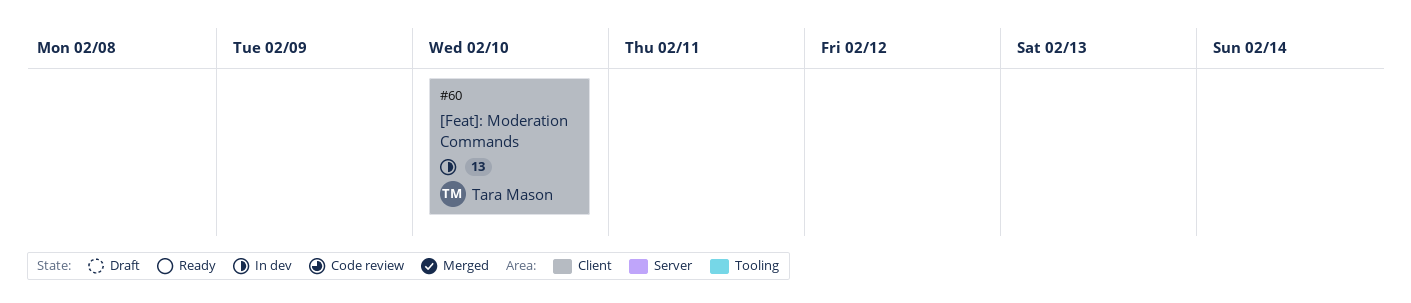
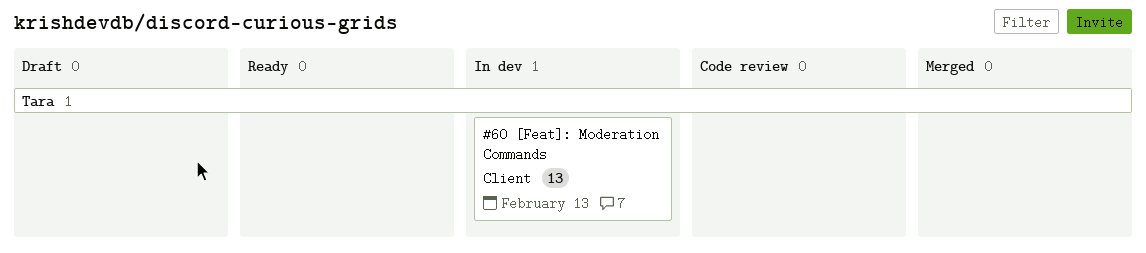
#60, due: Feb 10 -> Feb 13

